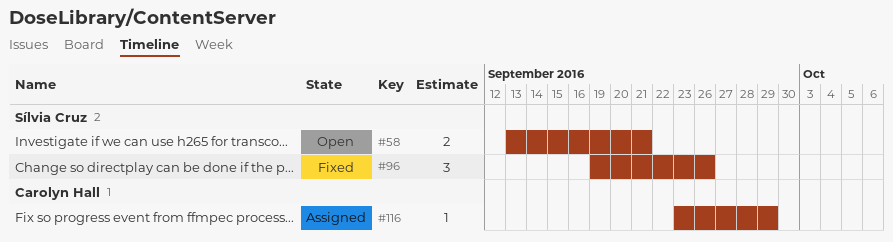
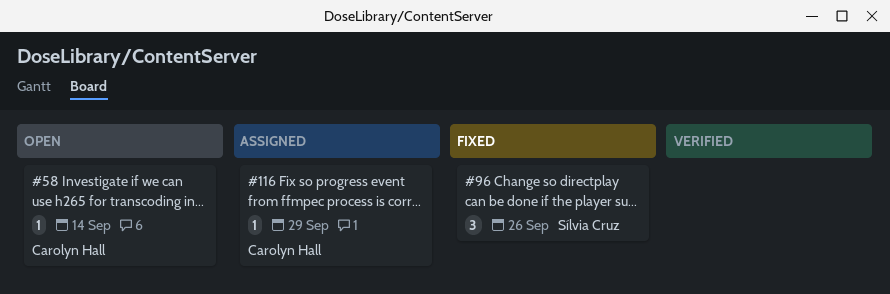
#58, owner: Sílvia Cruz -> Carolyn Hall
#58, estimate: 2 -> 1
#58, due: Sep 21 -> Sep 14

